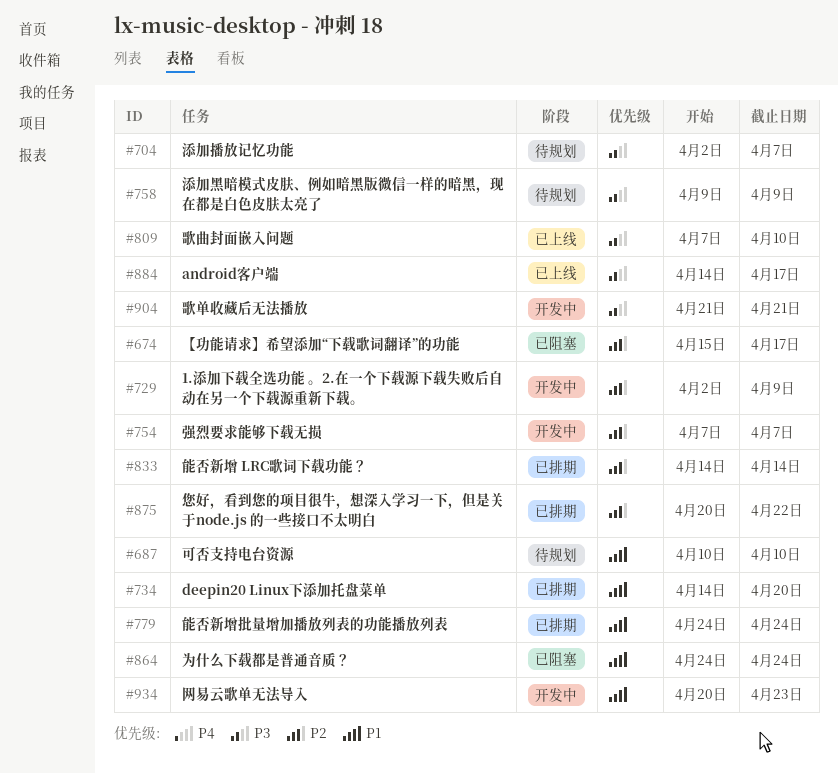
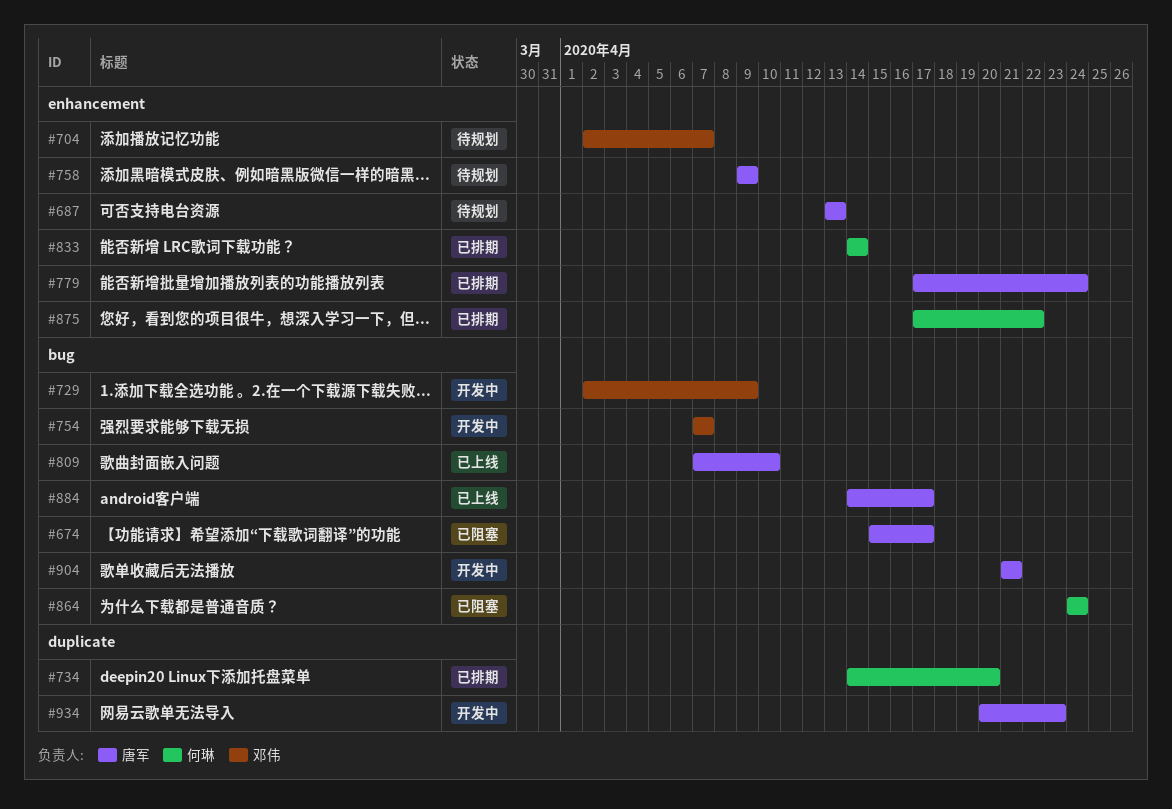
#687, start: Apr 10 -> Apr 13
#687, due: Apr 10 -> Apr 13
#779, start: Apr 24 -> Apr 17
#875, start: Apr 20 -> Apr 17

